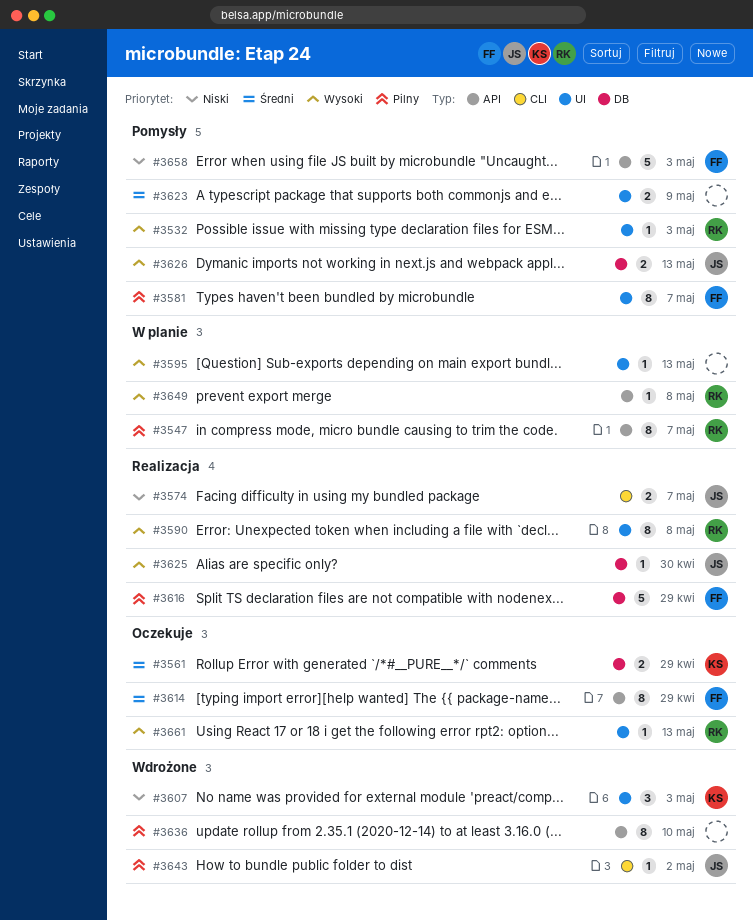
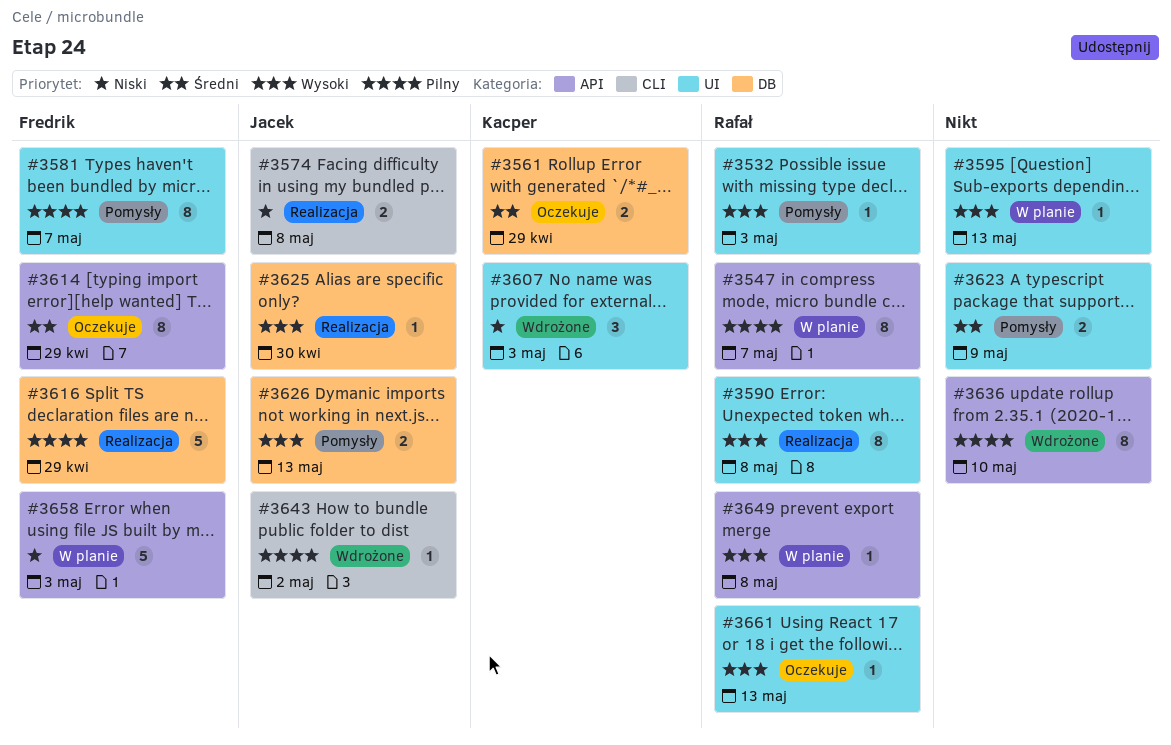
#3574, due: May 7 -> May 8
#3658, status: Pomysły -> W planie

